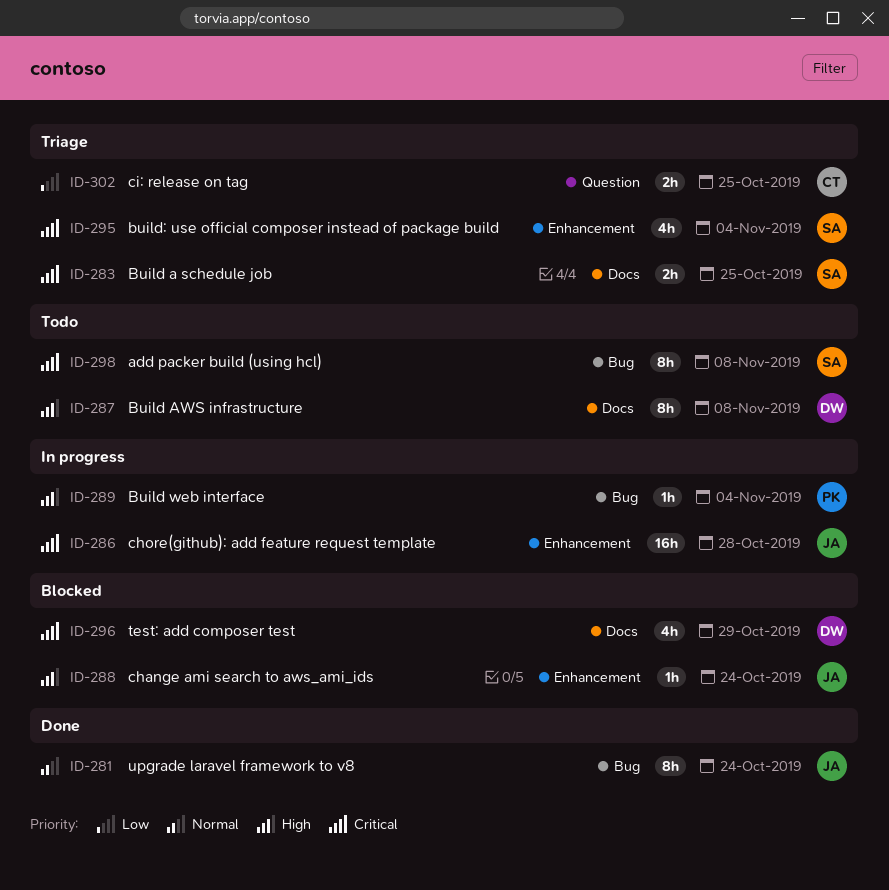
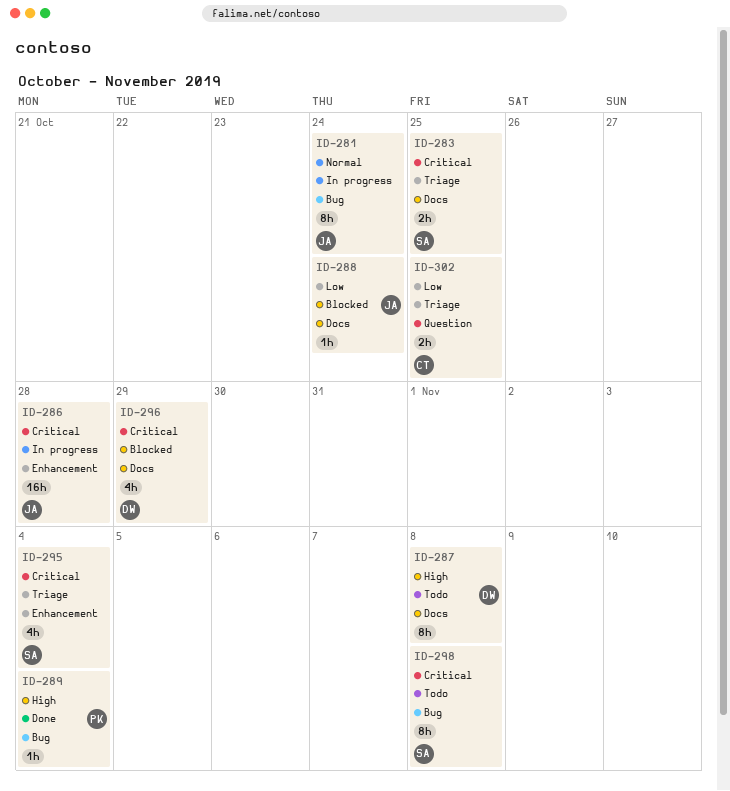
ID-281, status: Done -> In progress
ID-288, priority: High -> Low
ID-288, label: Enhancement -> Docs
ID-289, status: In progress -> Done

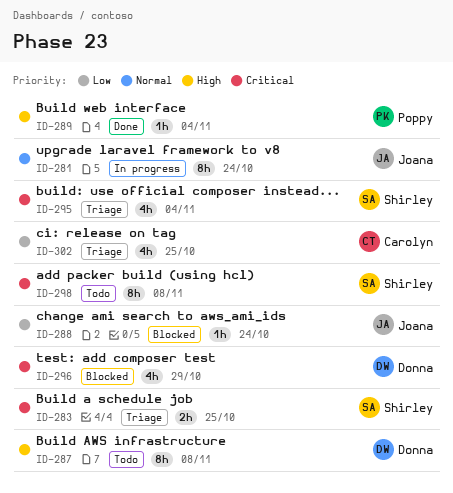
ID-286: present -> none
ID-302, estimate: 2h -> 4h

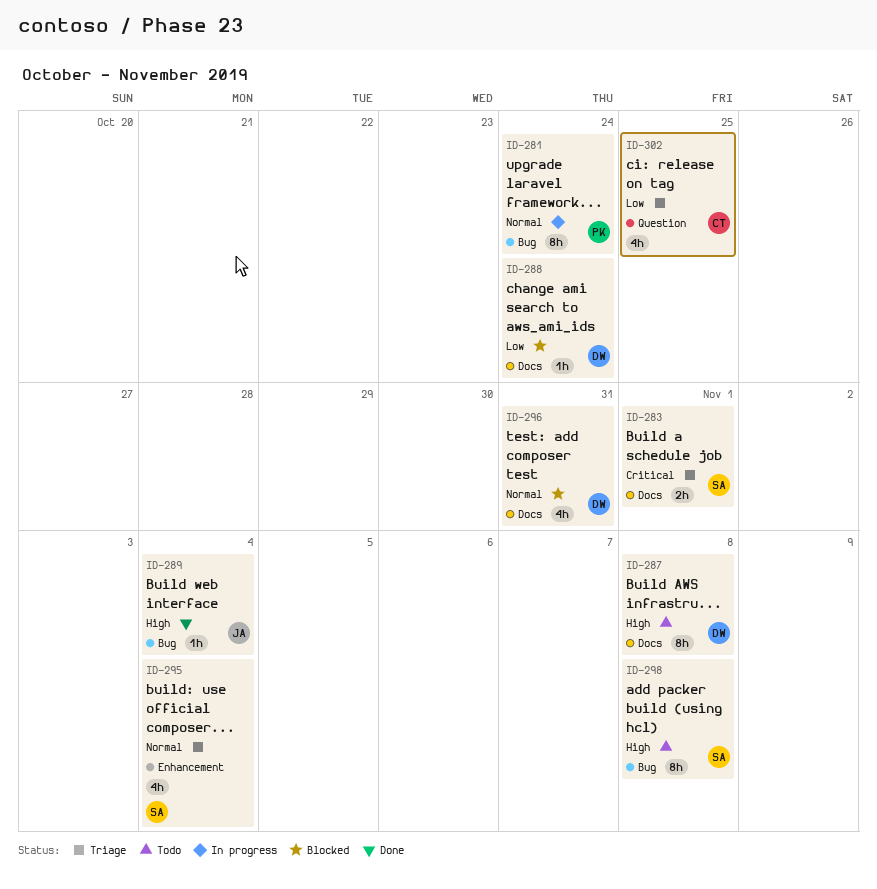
ID-281, owner: Joana -> Poppy
ID-283, due: Oct 25 -> Nov 1
ID-288, owner: Joana -> Donna
ID-289, owner: Poppy -> Joana
ID-295, priority: Critical -> Normal
ID-296, priority: Critical -> Normal
ID-296, due: Oct 29 -> Oct 31
ID-298, priority: Critical -> High

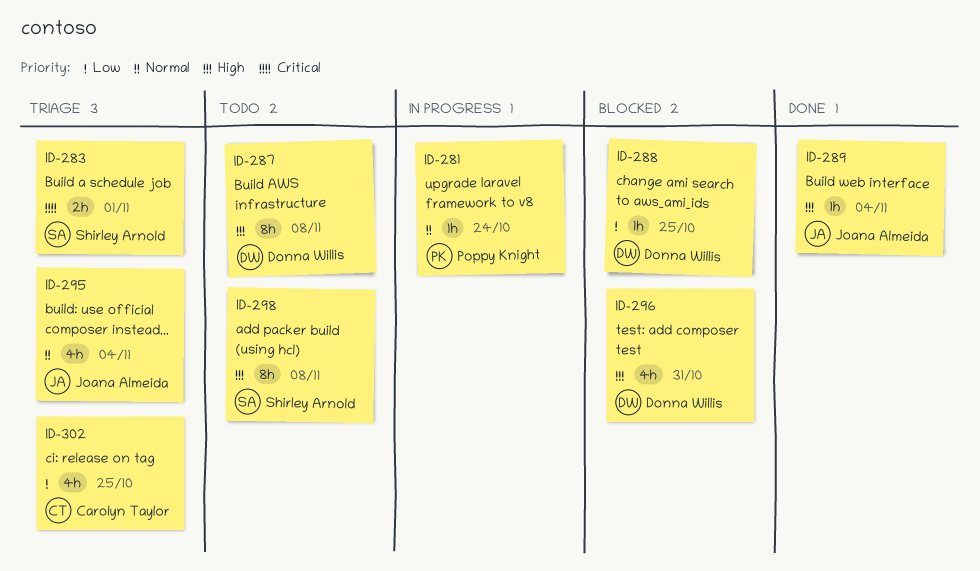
ID-281, estimate: 8h -> 1h
ID-288, due: Oct 24 -> Oct 25
ID-295, owner: Shirley Arnold -> Joana Almeida
ID-296, priority: Normal -> High

